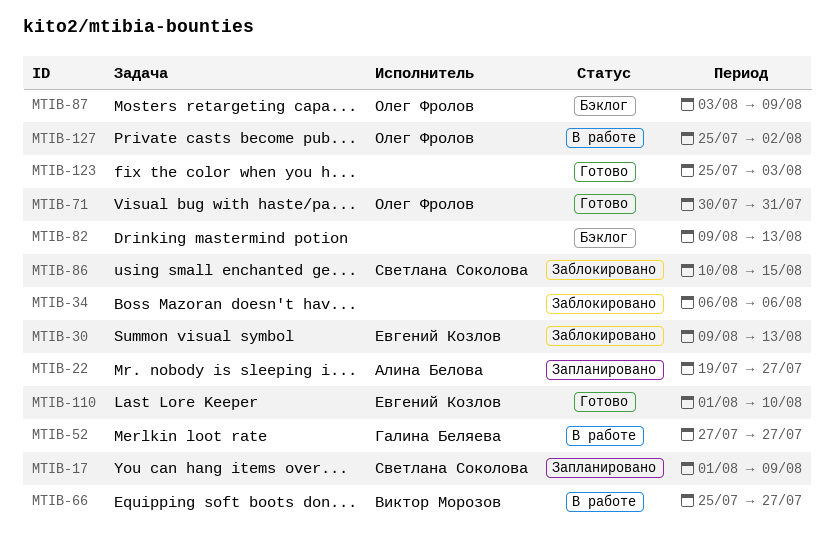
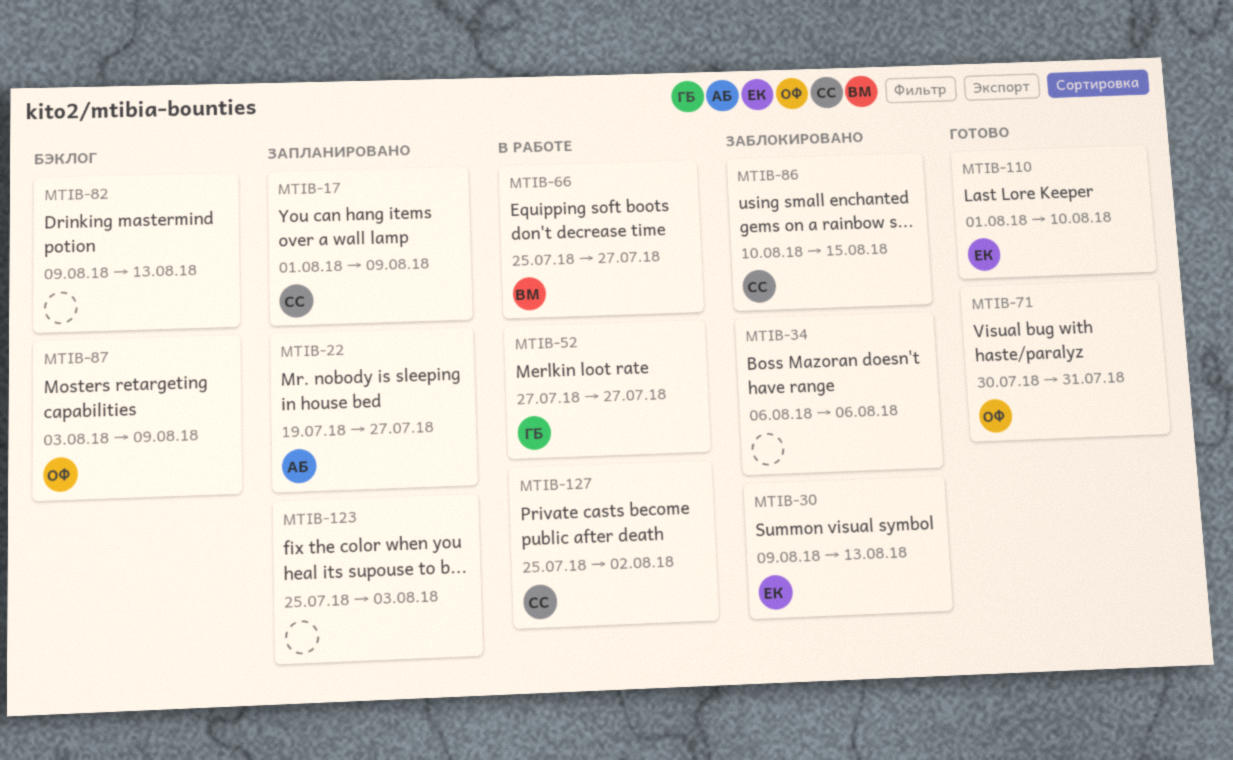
MTIB-123, status: Готово -> Запланировано
MTIB-127, owner: Олег Фролов -> Светлана Соколова

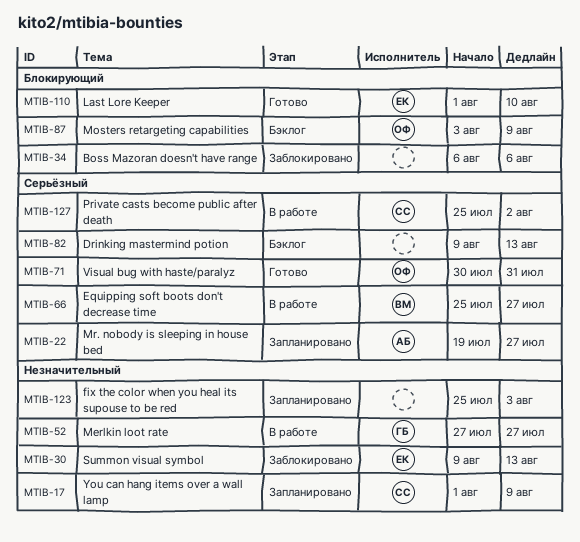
MTIB-86: present -> none

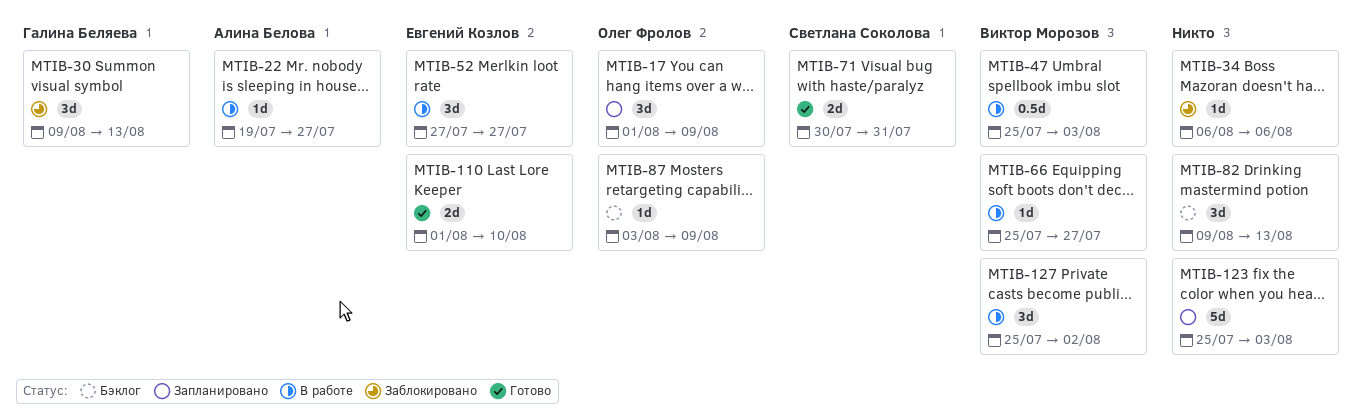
MTIB-17, owner: Светлана Соколова -> Олег Фролов
MTIB-22, status: Запланировано -> В работе
MTIB-30, owner: Евгений Козлов -> Галина Беляева
MTIB-47: none -> present
MTIB-52, owner: Галина Беляева -> Евгений Козлов
MTIB-71, owner: Олег Фролов -> Светлана Соколова
MTIB-127, owner: Светлана Соколова -> Виктор Морозов

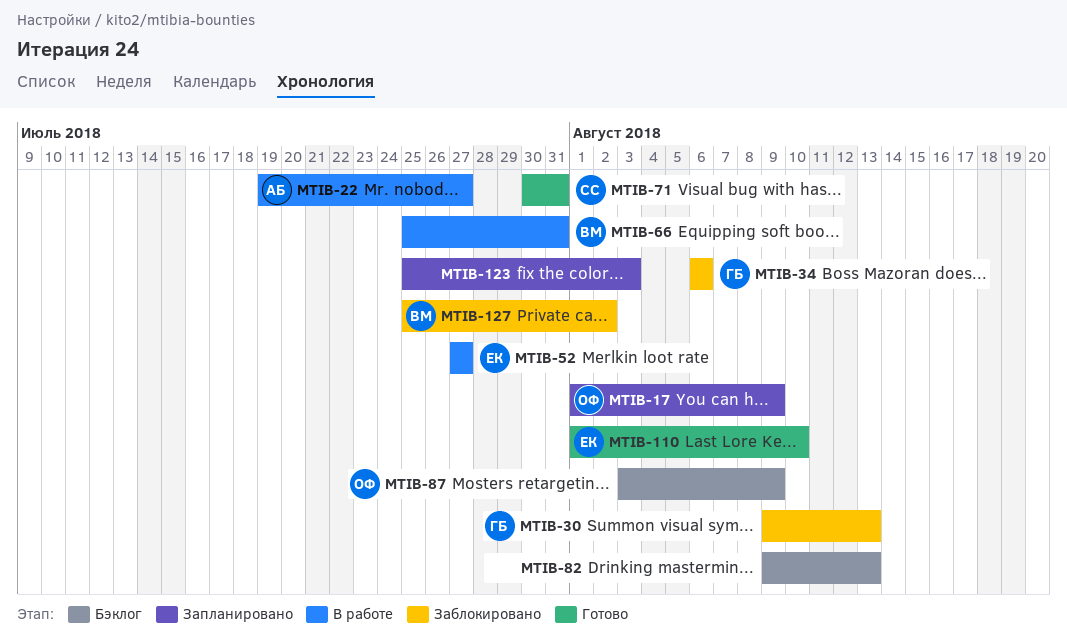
MTIB-34, owner: none -> Галина Беляева
MTIB-47: present -> none
MTIB-66, due: Jul 27 -> Jul 31
MTIB-127, status: В работе -> Заблокировано

